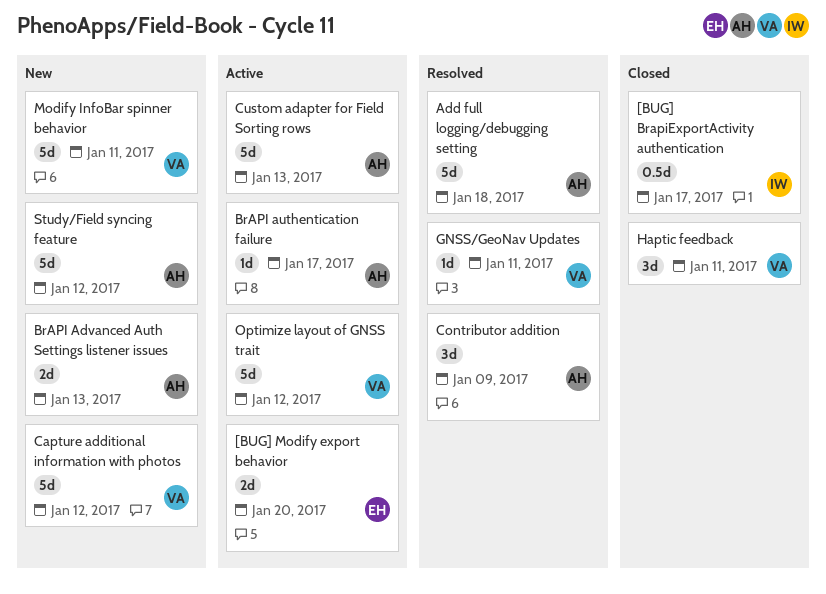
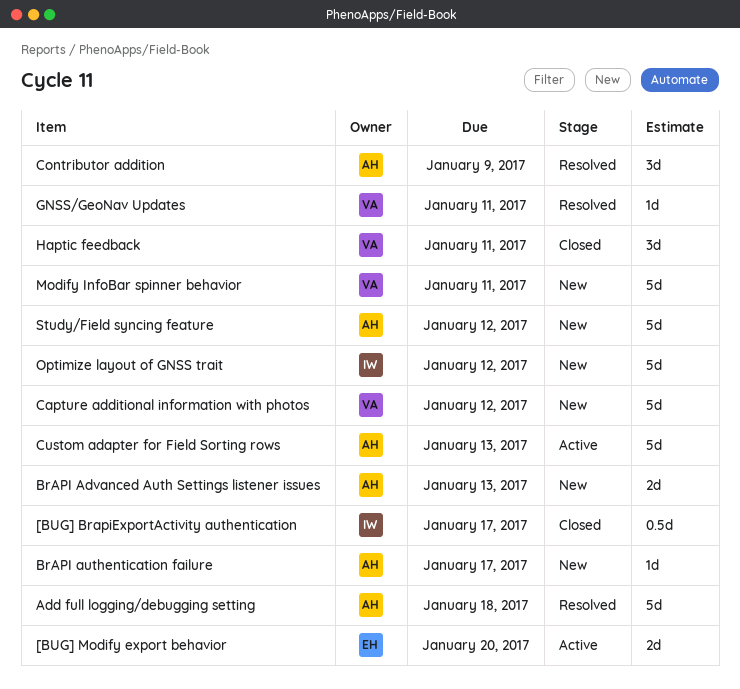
BrAPI authentication failure, status: Active -> New
Optimize layout of GNSS trait, status: Active -> New
Optimize layout of GNSS trait, owner: VA -> IW

